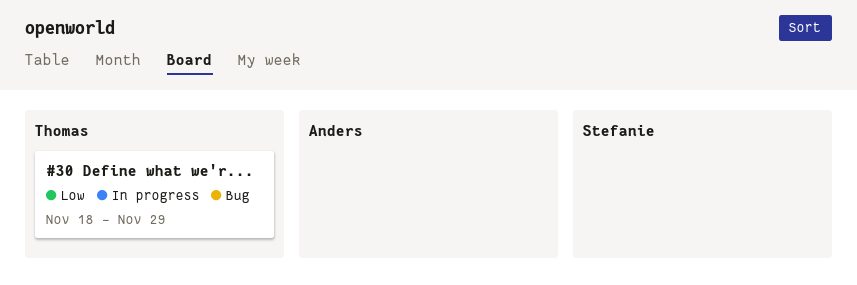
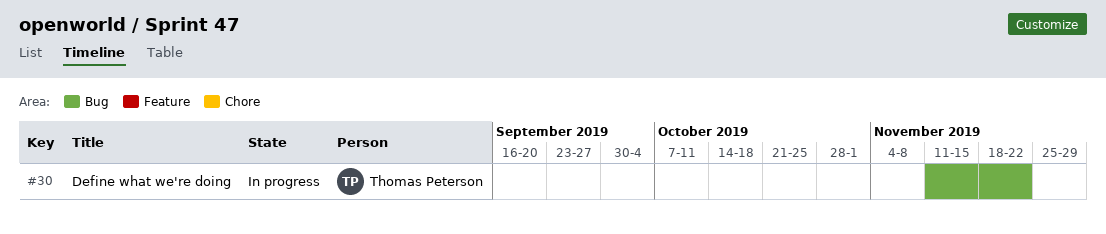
#30, start: Nov 18 -> Nov 11
#30, due: Nov 29 -> Nov 22

